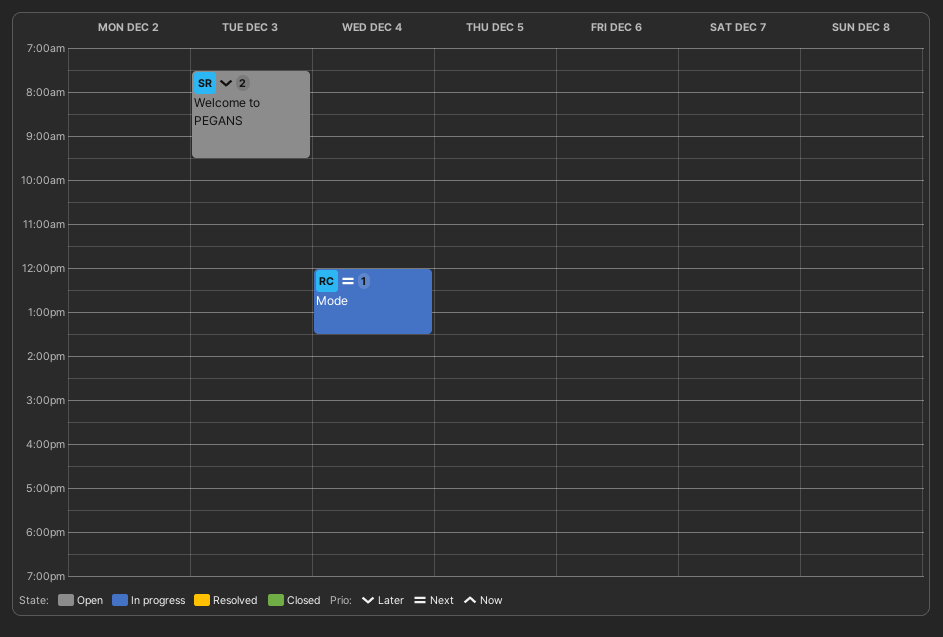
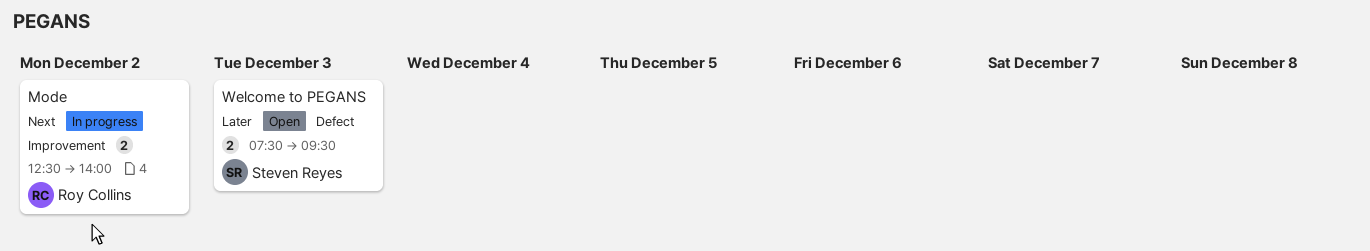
Mode, estimate: 1 -> 2
Mode, day: Dec 4 -> Dec 2
Mode, begins: 12:00 -> 12:30
Mode, ends: 13:30 -> 14:00

